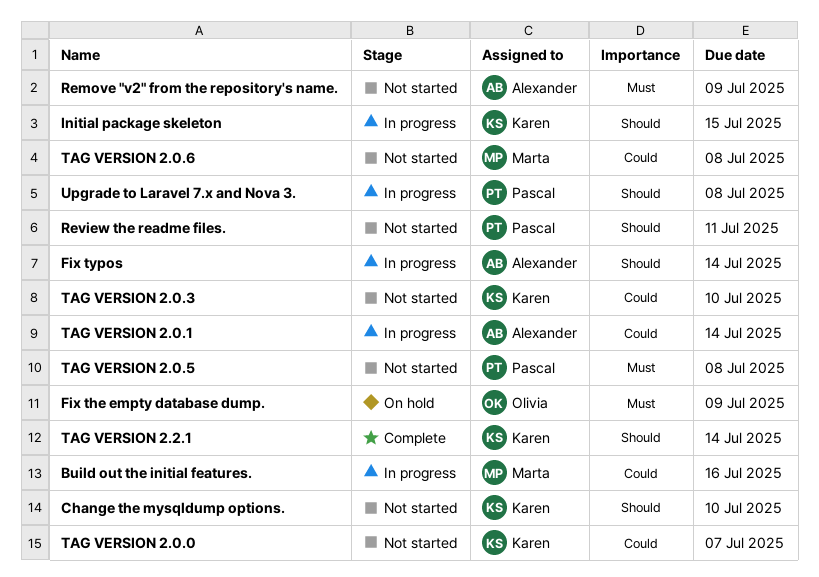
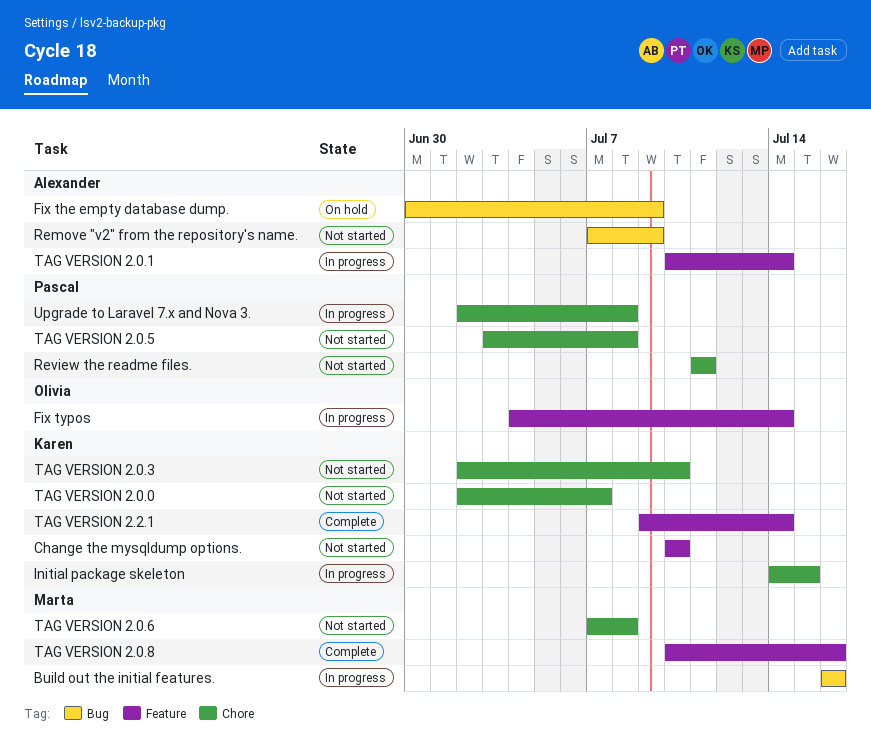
Fix the empty database dump., owner: Olivia -> Alexander
Fix typos, owner: Alexander -> Olivia
TAG VERSION 2.0.8: none -> present

